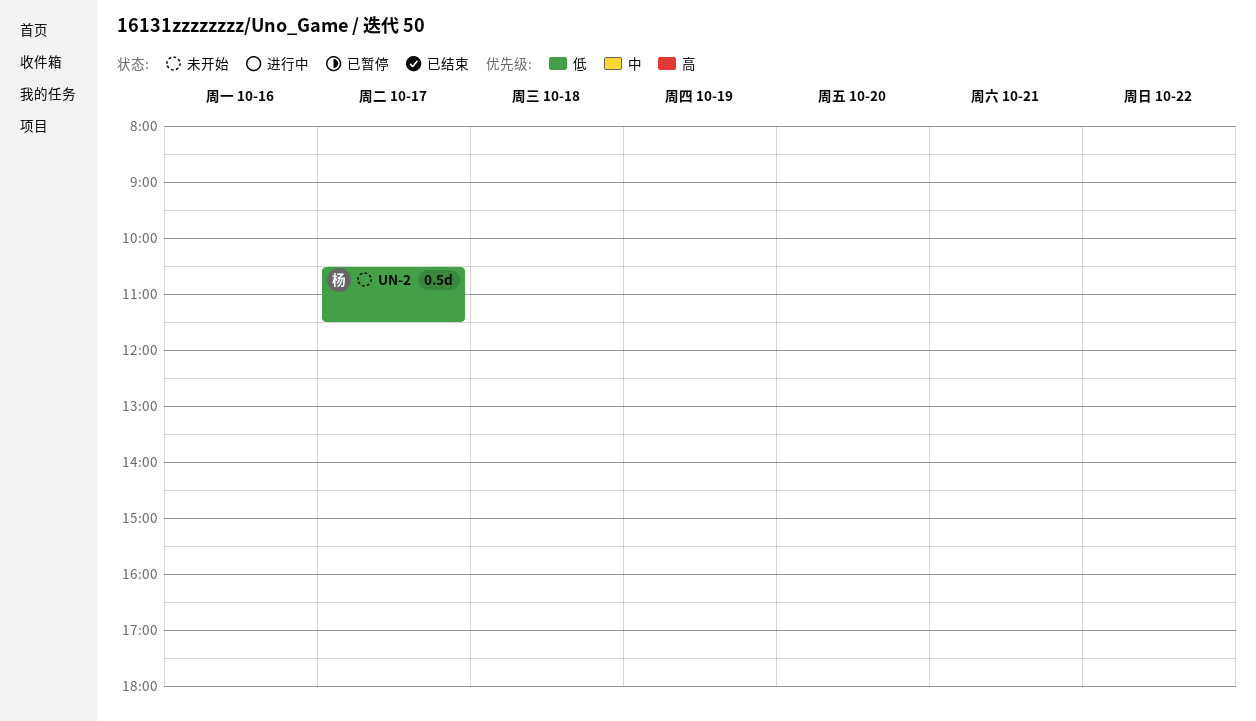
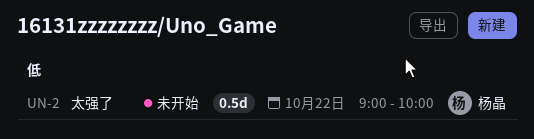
UN-2, day: Oct 17 -> Oct 22
UN-2, begins: 10:30 -> 09:00
UN-2, ends: 11:30 -> 10:00

